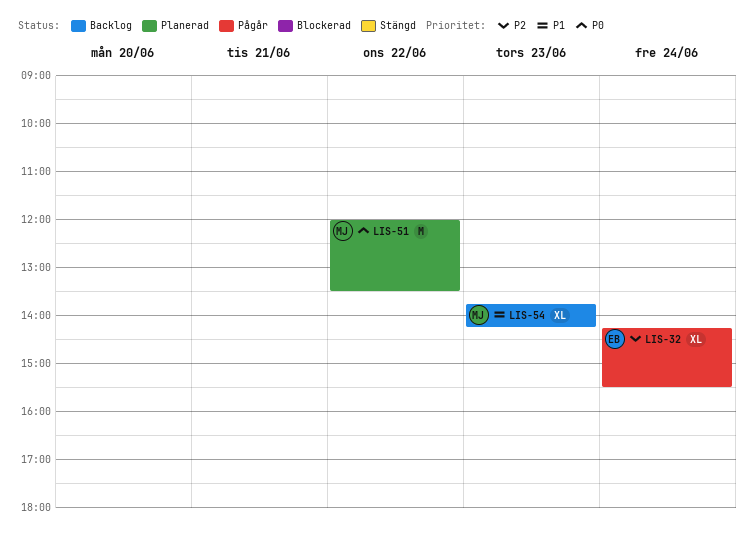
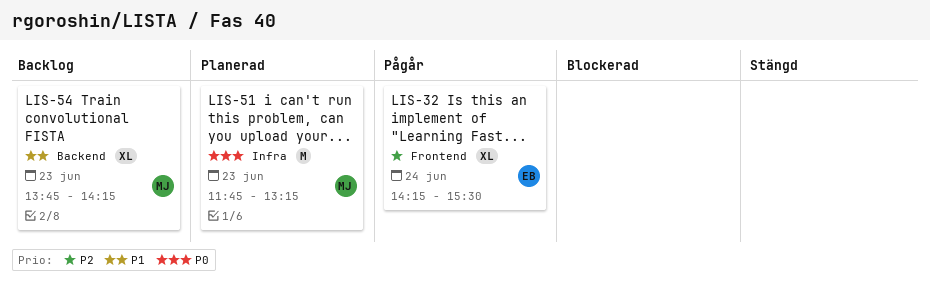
LIS-51, day: Jun 22 -> Jun 23
LIS-51, begins: 12:00 -> 11:45
LIS-51, ends: 13:30 -> 13:15

